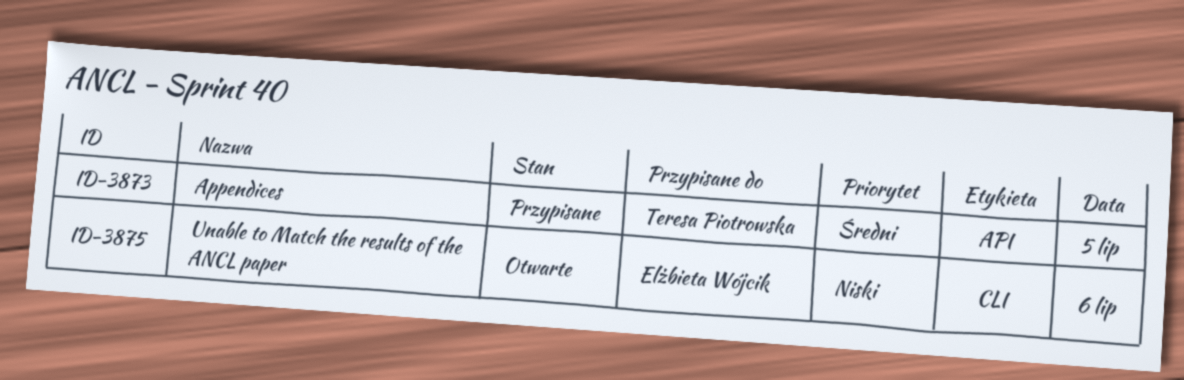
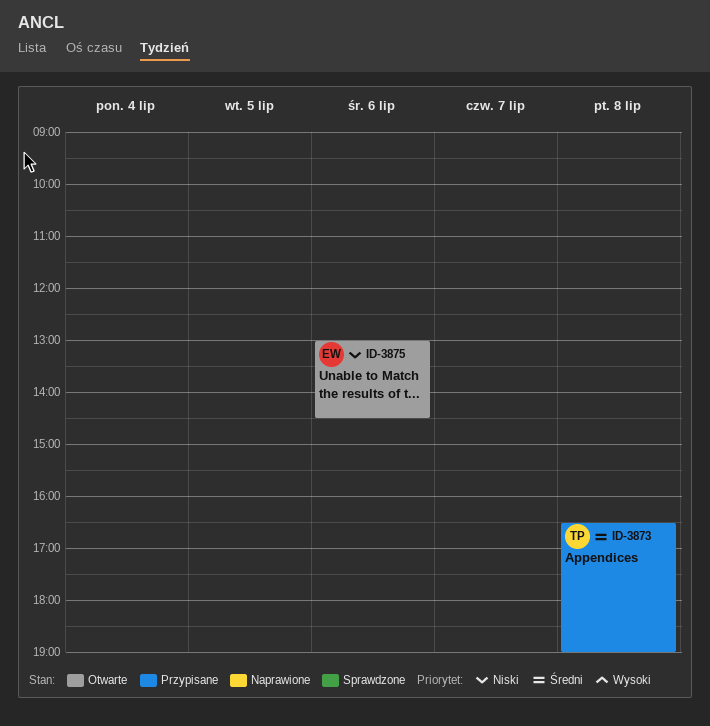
ID-3873, day: Jul 5 -> Jul 8

